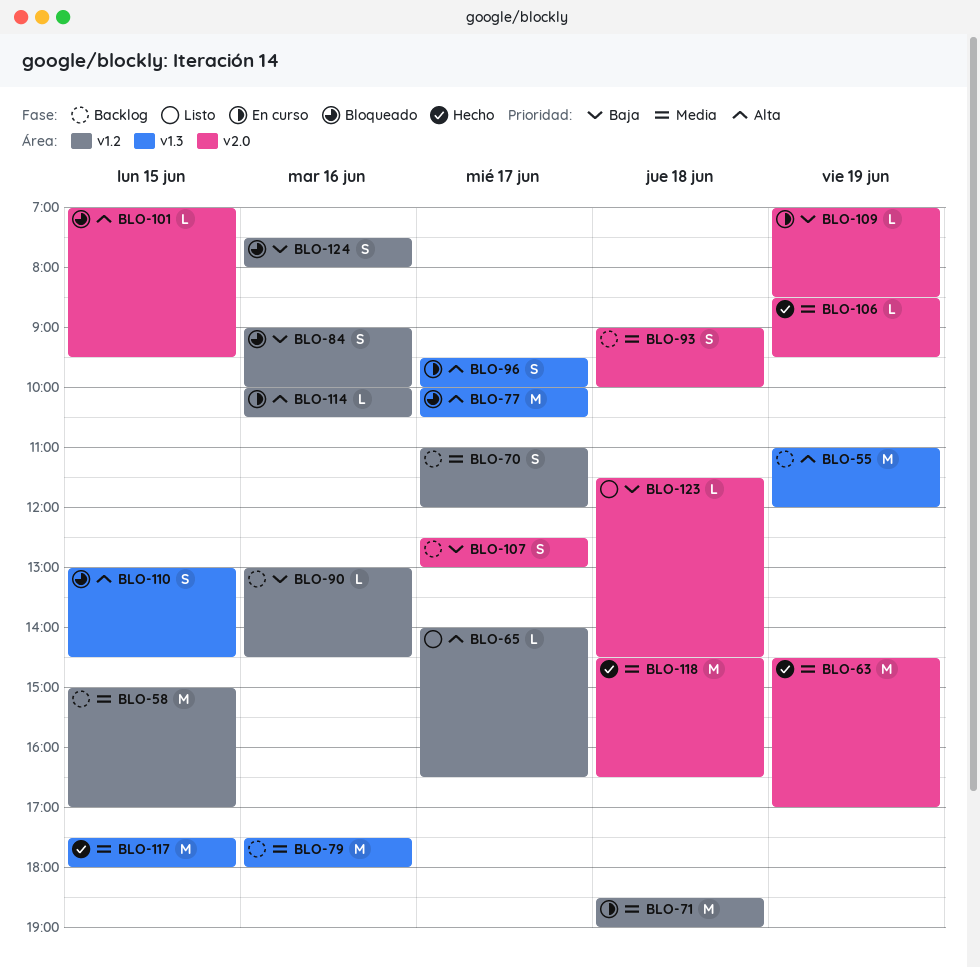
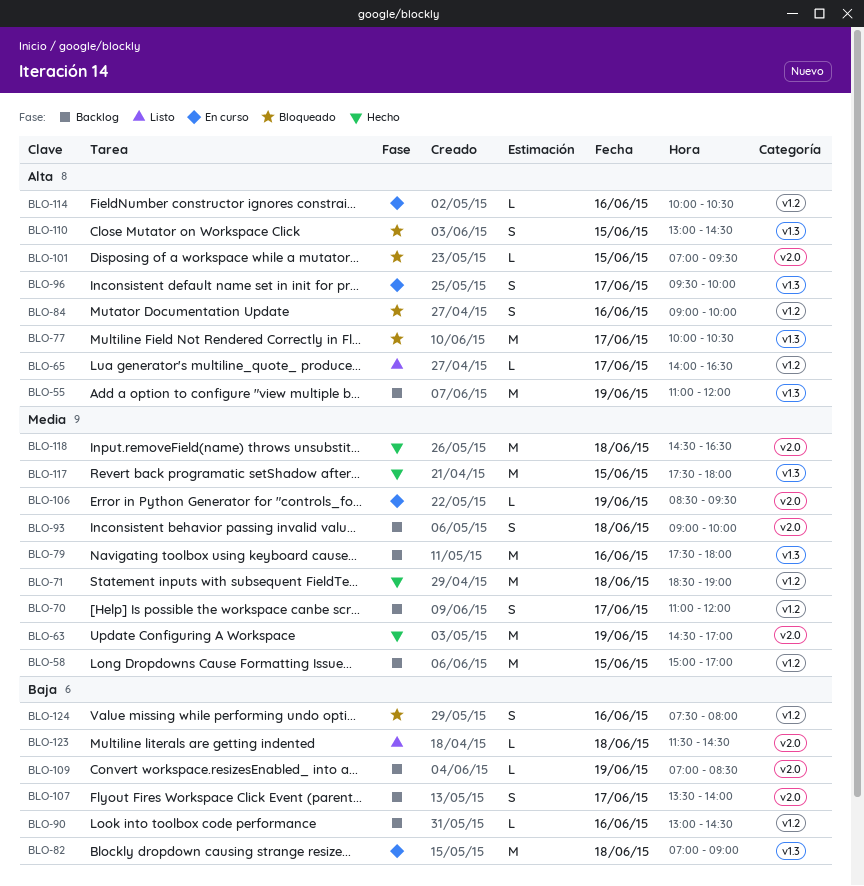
BLO-71, status: En curso -> Hecho
BLO-82: none -> present
BLO-84, priority: Baja -> Alta
BLO-106, status: Hecho -> En curso
BLO-107, begins: 12:30 -> 13:30
BLO-107, ends: 13:00 -> 14:00
BLO-109, status: En curso -> Backlog

